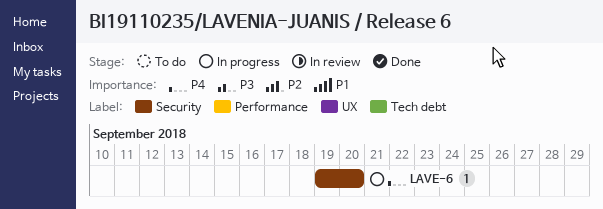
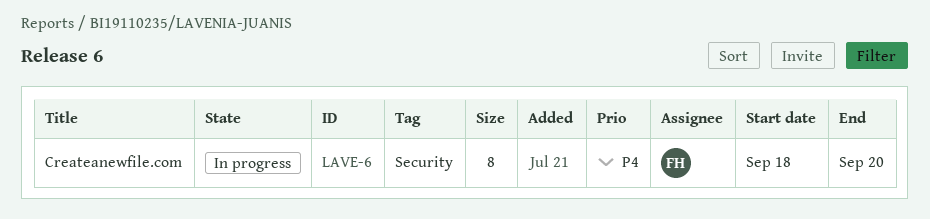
LAVE-6, estimate: 1 -> 8
LAVE-6, start: Sep 19 -> Sep 18

